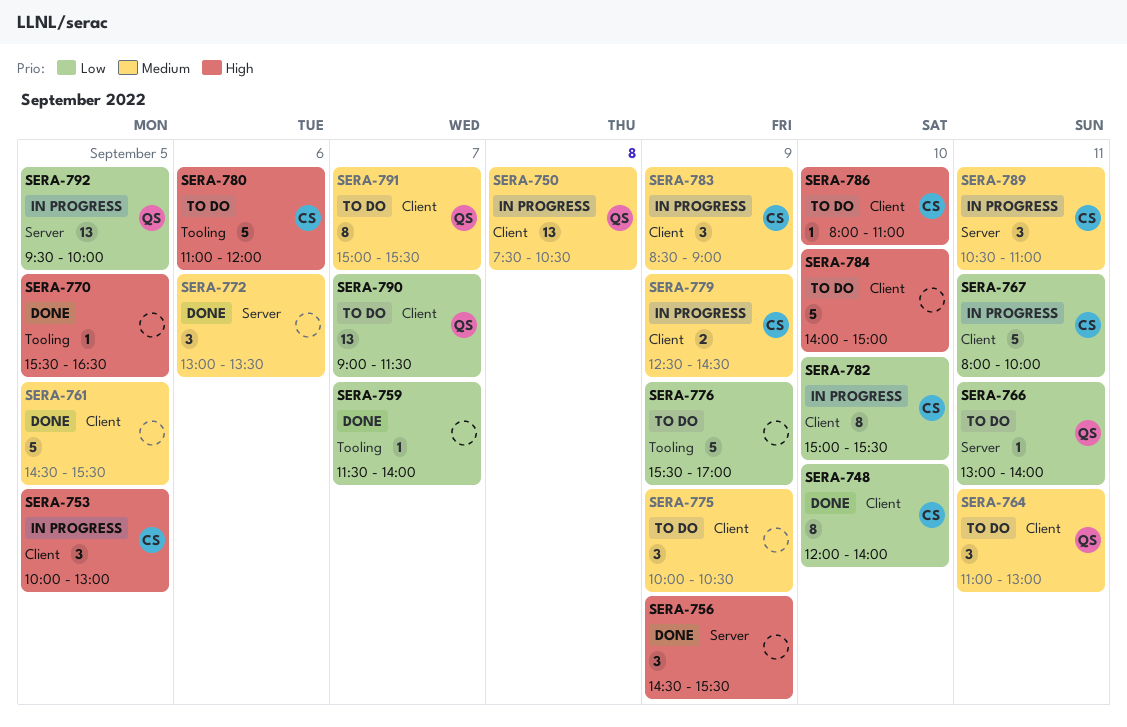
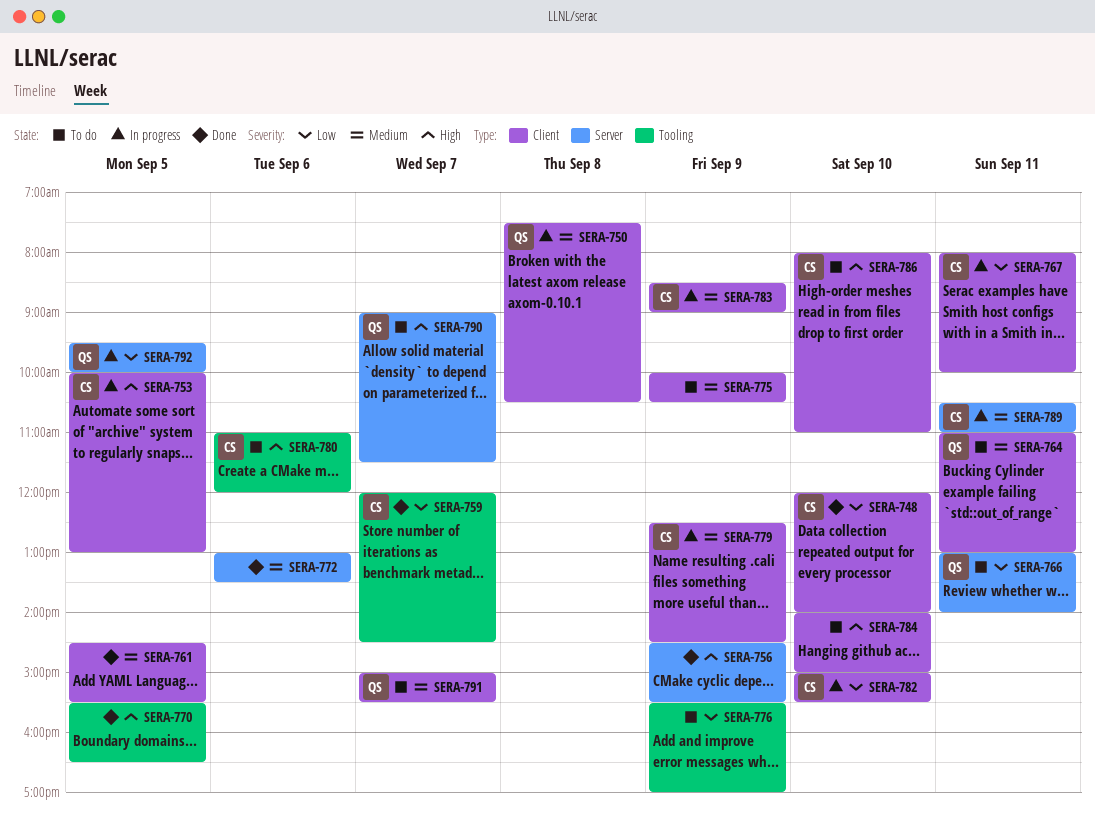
SERA-759, owner: none -> CS
SERA-759, begins: 11:30 -> 12:00
SERA-759, ends: 14:00 -> 14:30
SERA-790, priority: Low -> High
SERA-790, label: Client -> Server

